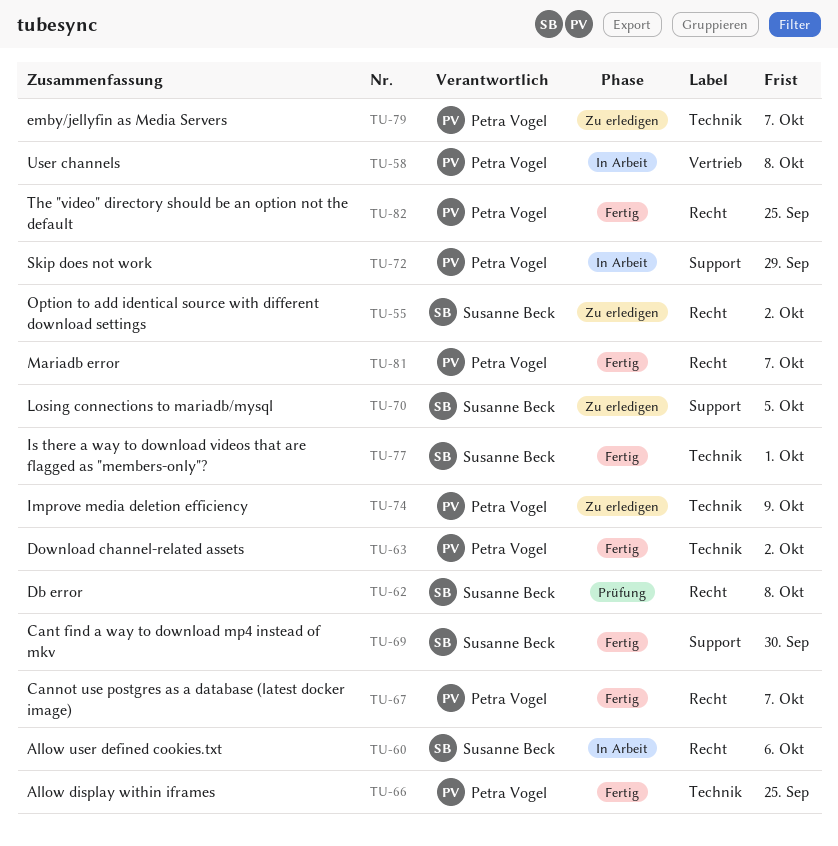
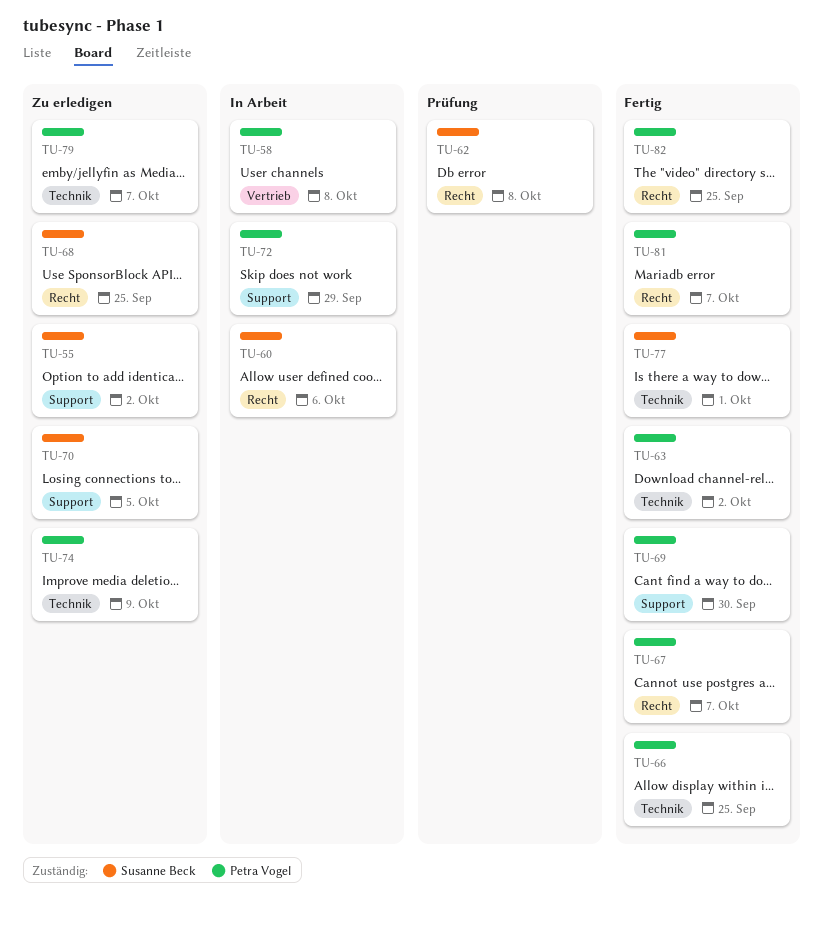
TU-55, label: Recht -> Support
TU-68: none -> present
TU-69, owner: Susanne Beck -> Petra Vogel

